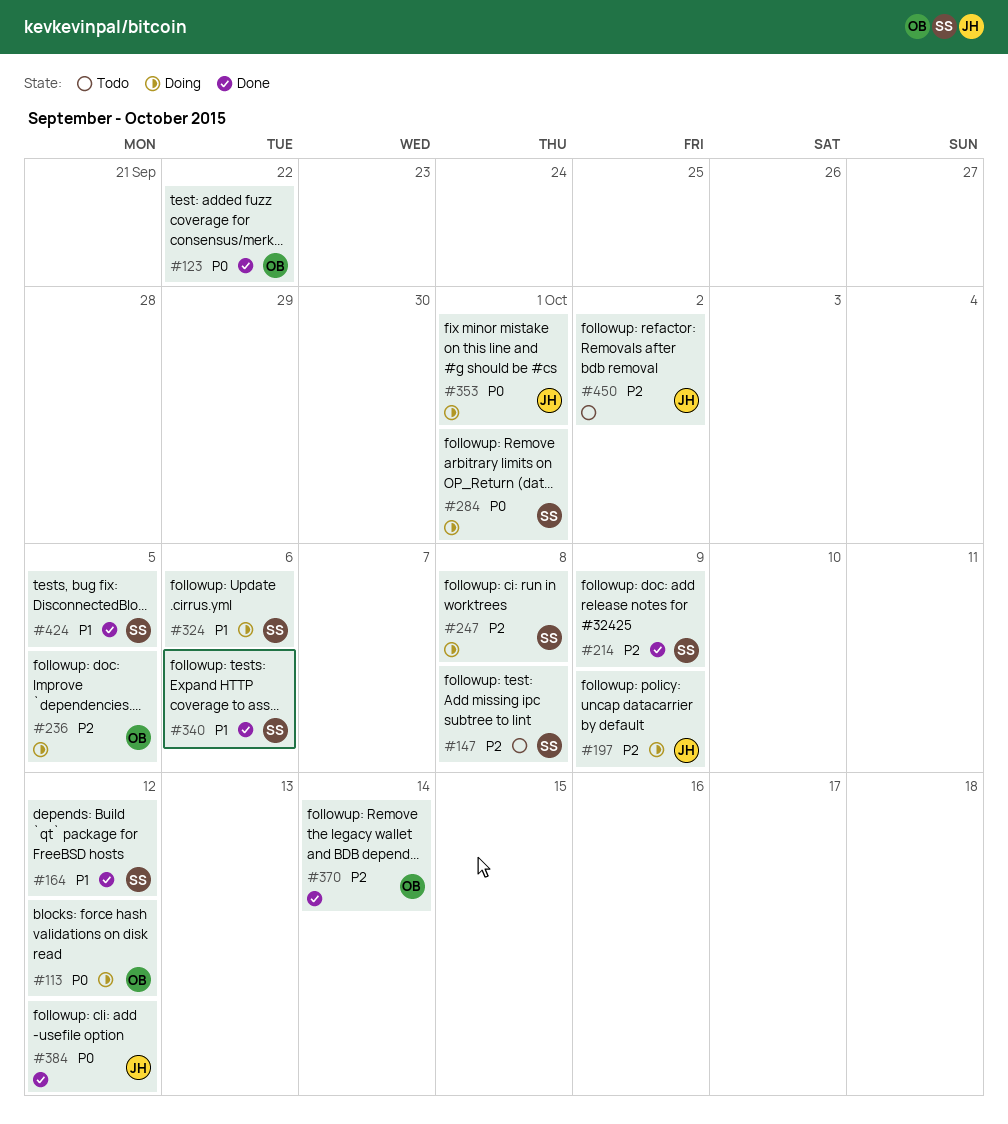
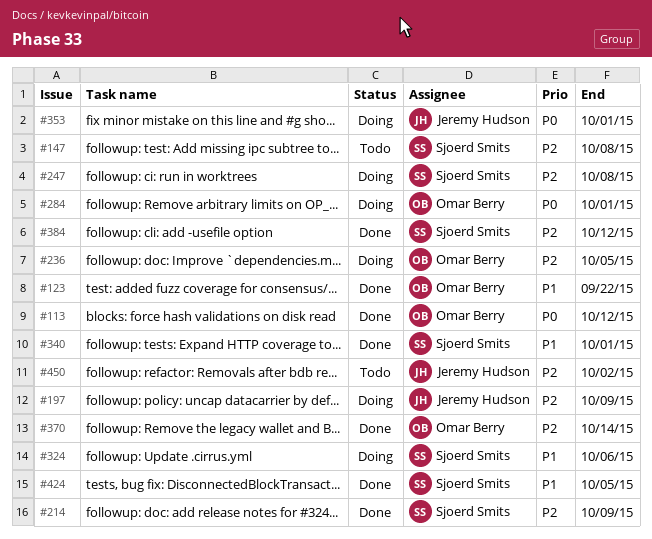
#113, status: Doing -> Done
#123, priority: P0 -> P1
#164: present -> none
#284, owner: Sjoerd Smits -> Omar Berry
#340, due: Oct 6 -> Oct 1
#384, owner: Jeremy Hudson -> Sjoerd Smits
#384, priority: P0 -> P2

